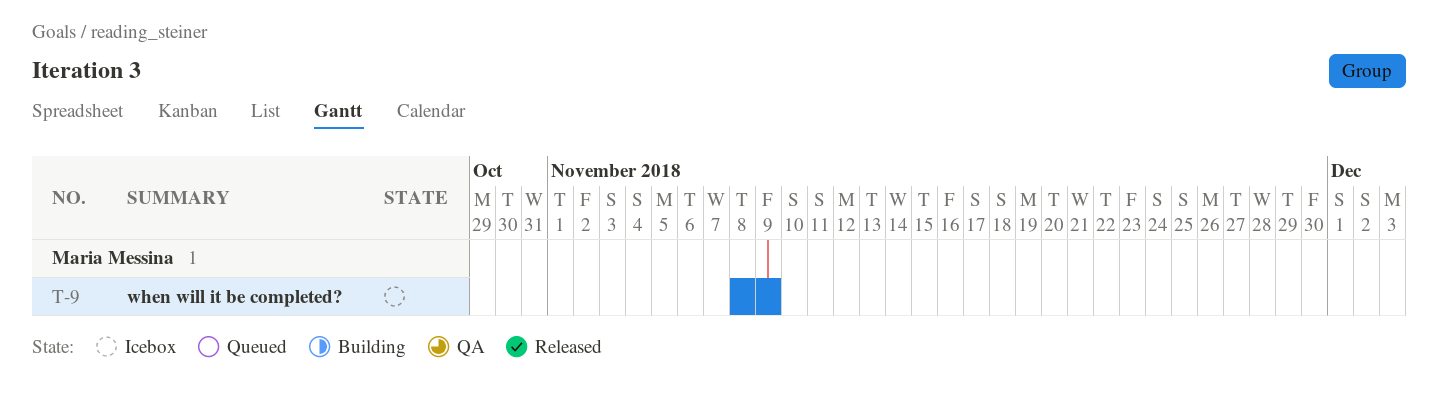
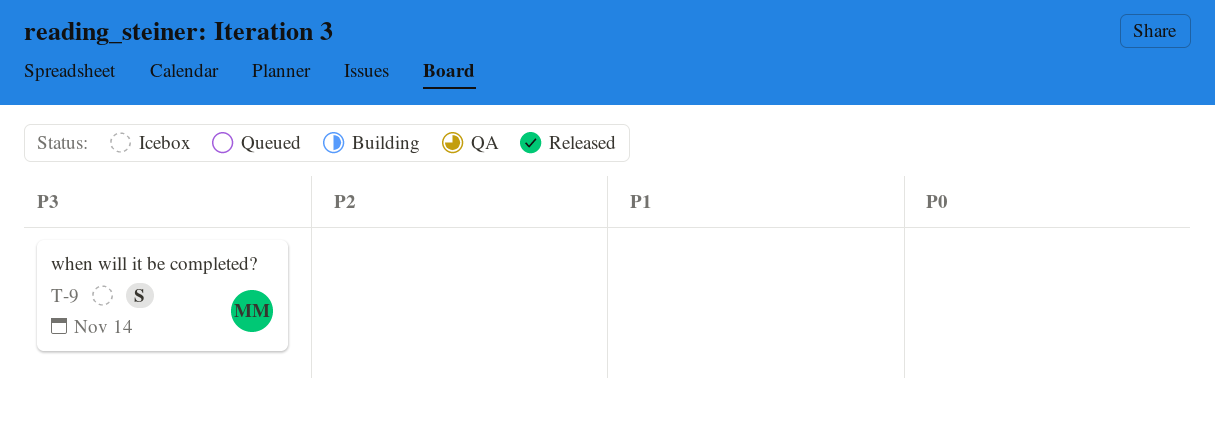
T-9, due: Nov 9 -> Nov 14

